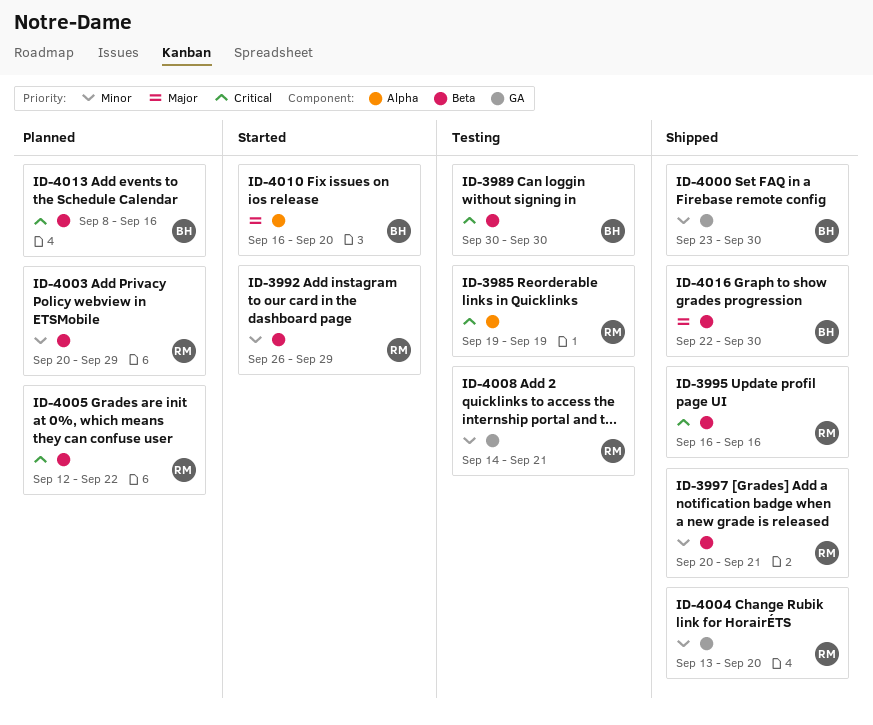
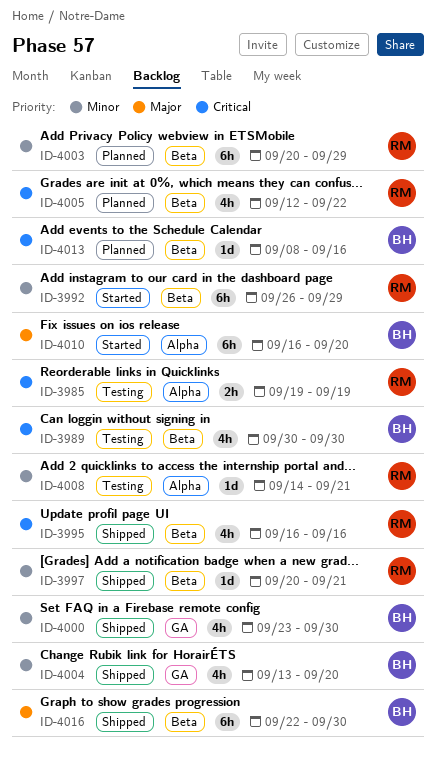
ID-4004, owner: RM -> BH
ID-4008, label: GA -> Alpha

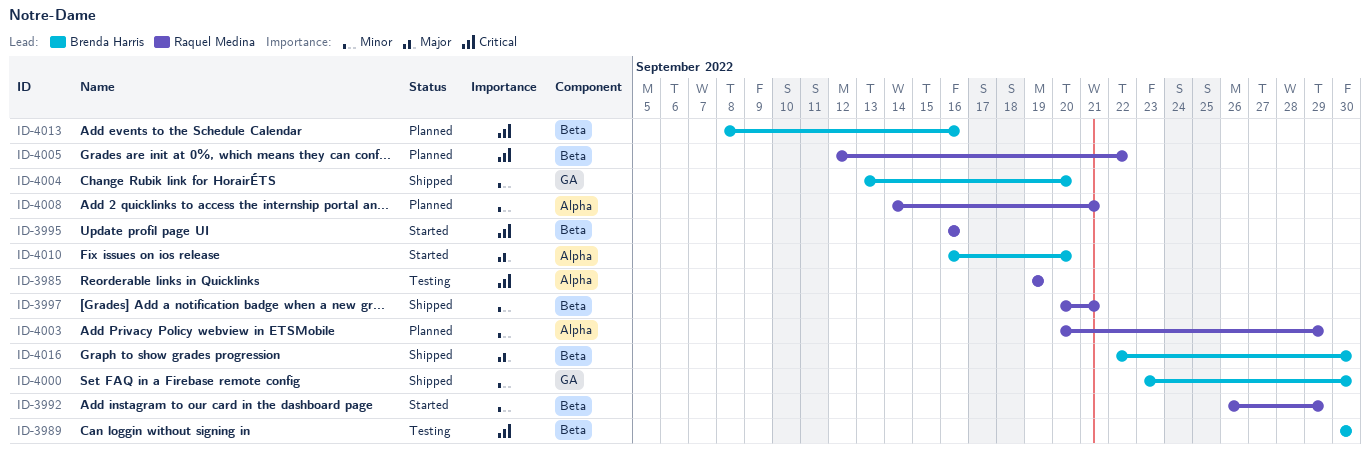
ID-3995, status: Shipped -> Started
ID-4003, label: Beta -> Alpha
ID-4008, status: Testing -> Planned

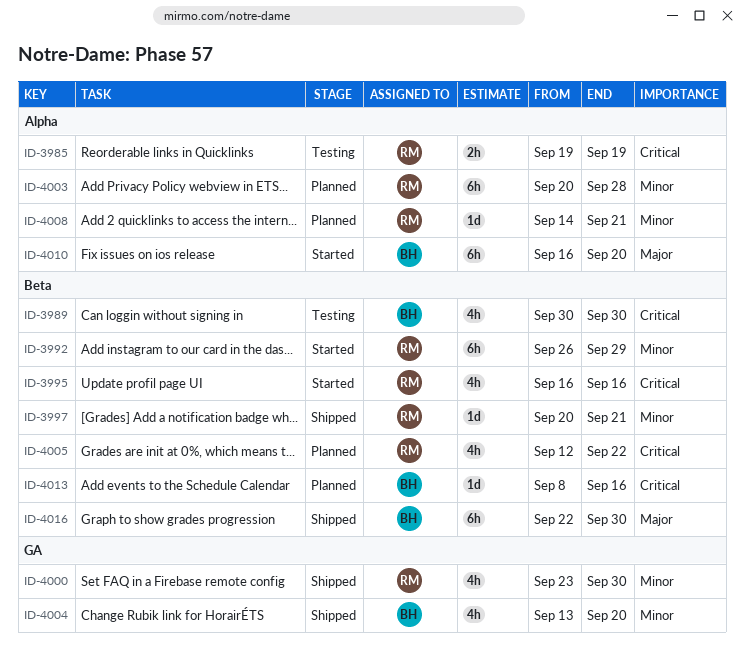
ID-4000, owner: Brenda Harris -> Raquel Medina
ID-4003, due: Sep 29 -> Sep 28

